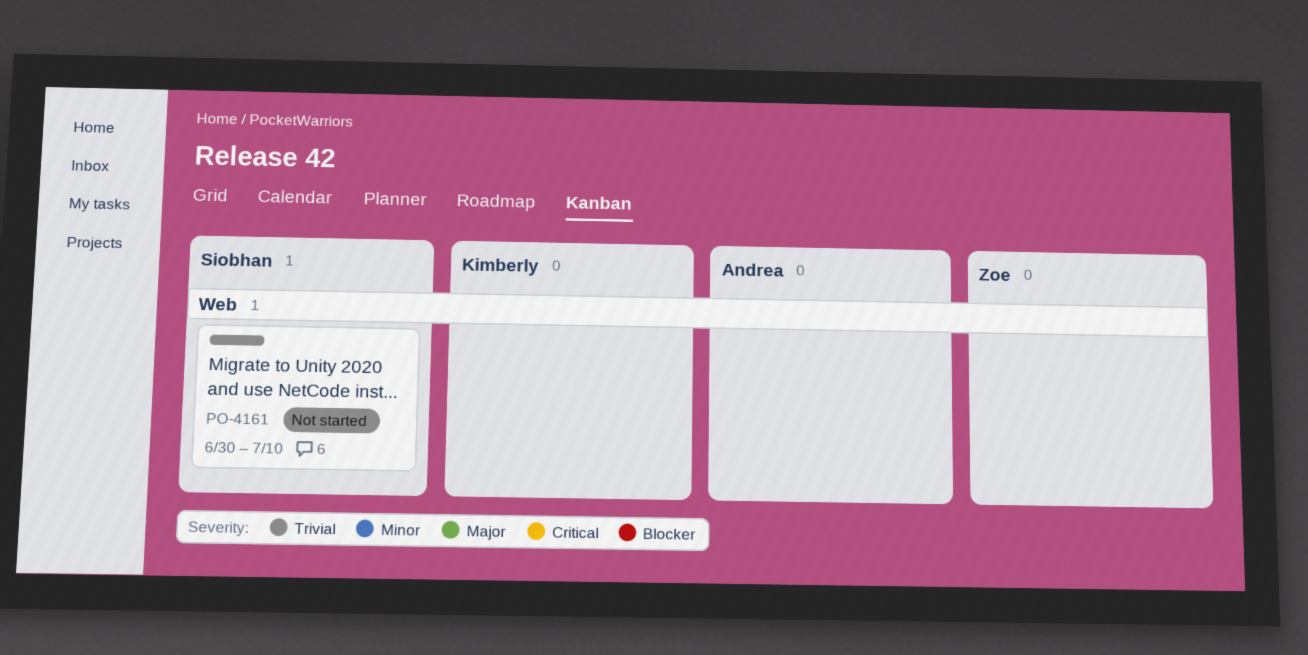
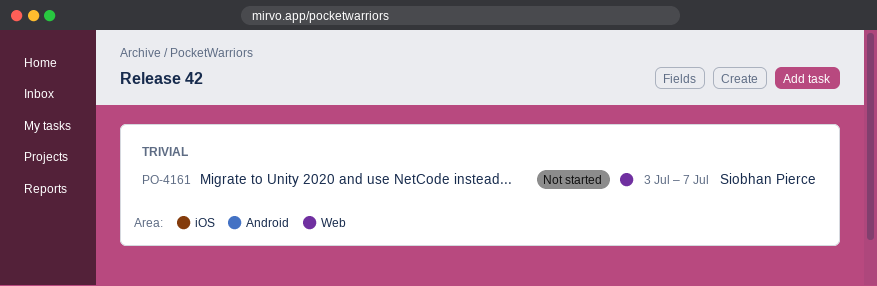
PO-4161, start: Jun 30 -> Jul 3
PO-4161, due: Jul 10 -> Jul 7

